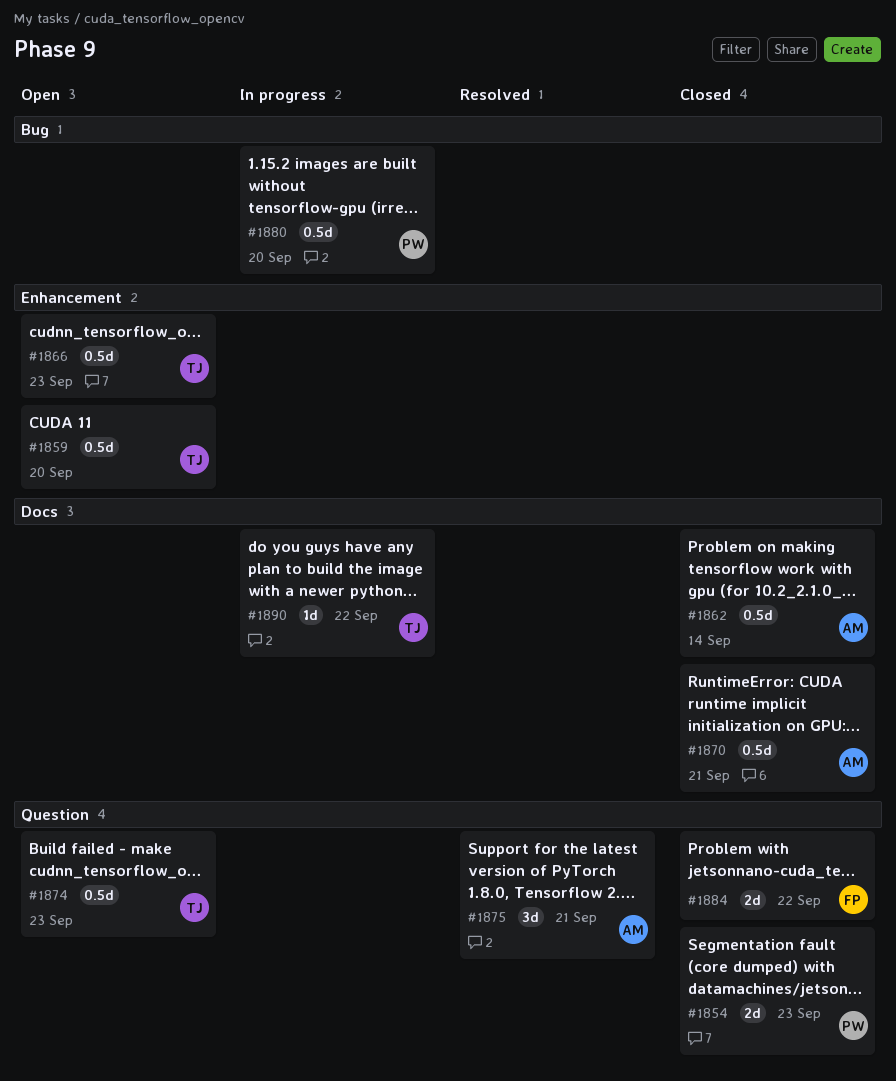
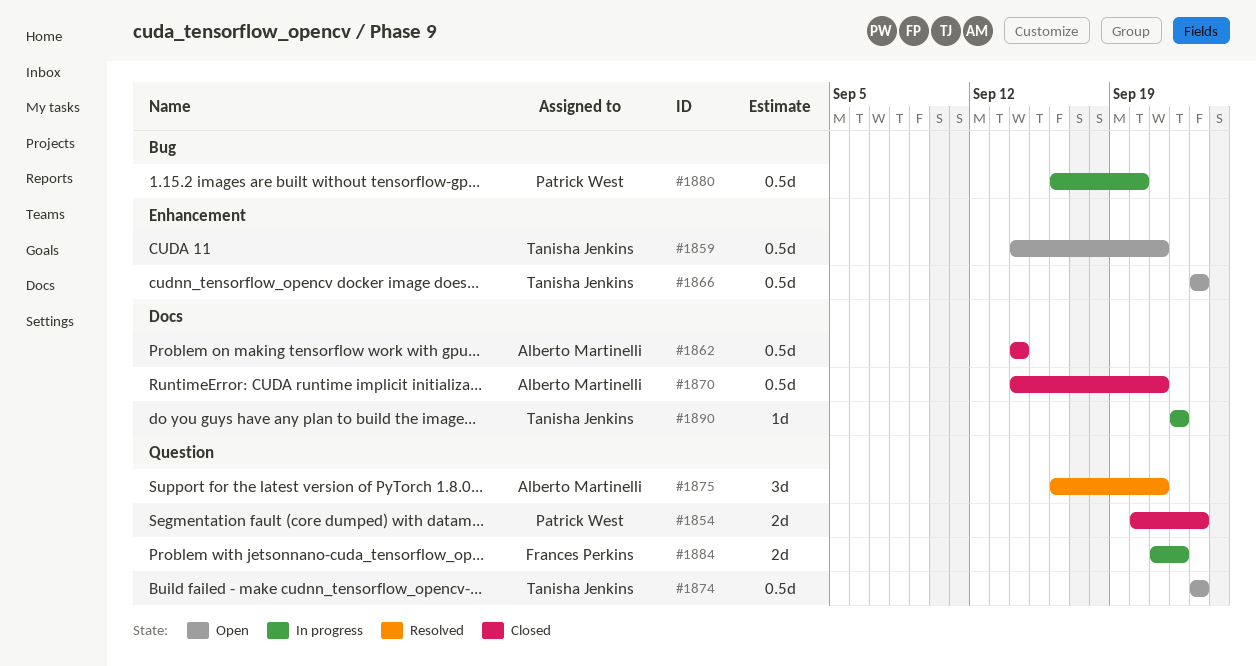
#1859, due: Sep 20 -> Sep 21
#1884, status: Closed -> In progress

